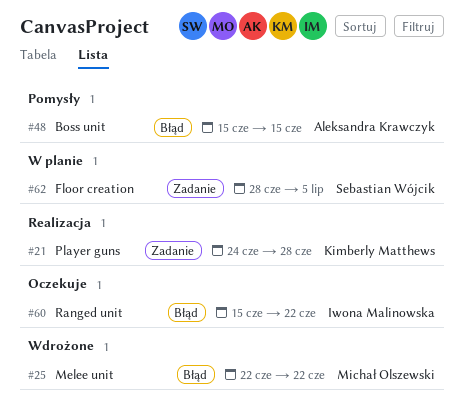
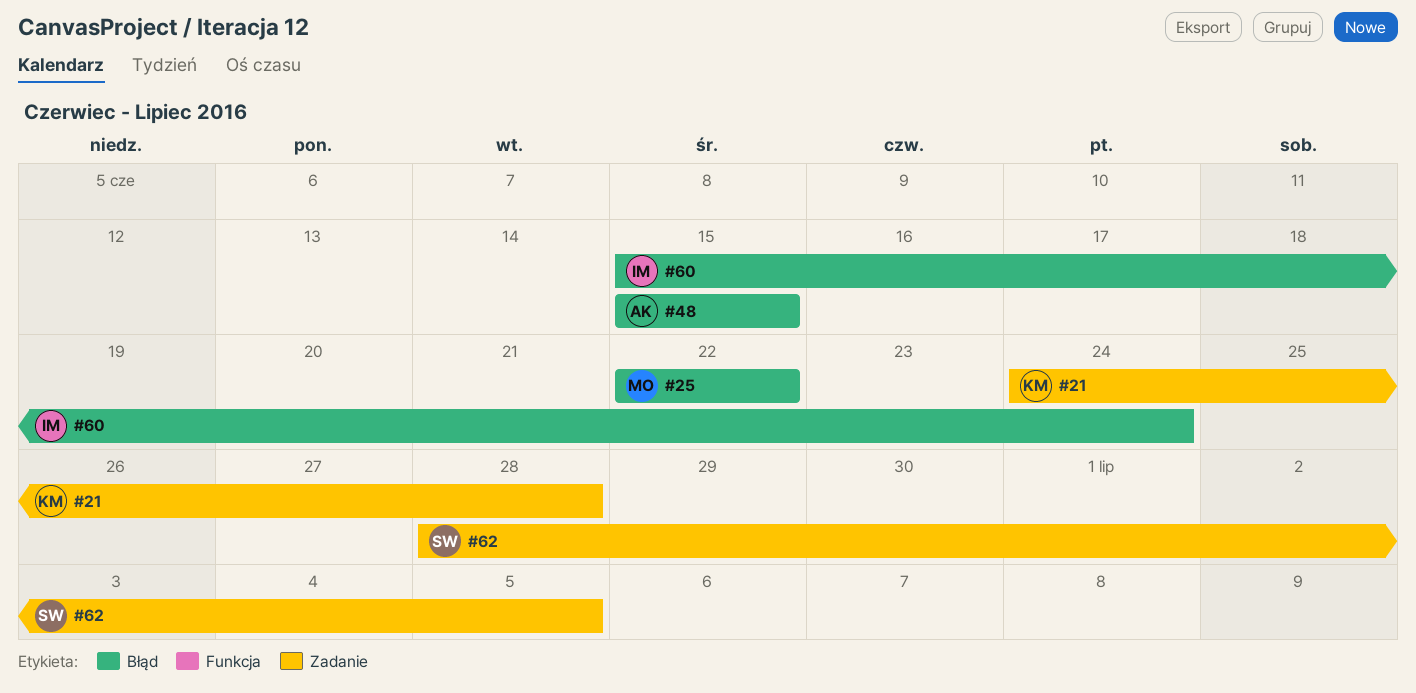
#60, due: Jun 22 -> Jun 24

